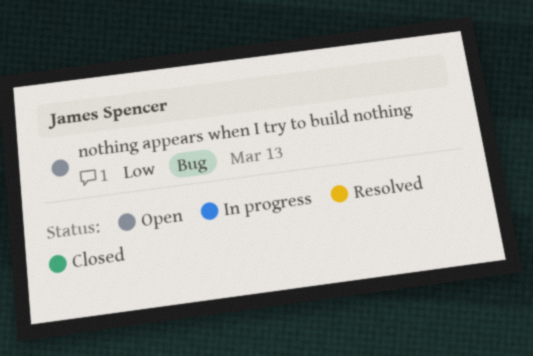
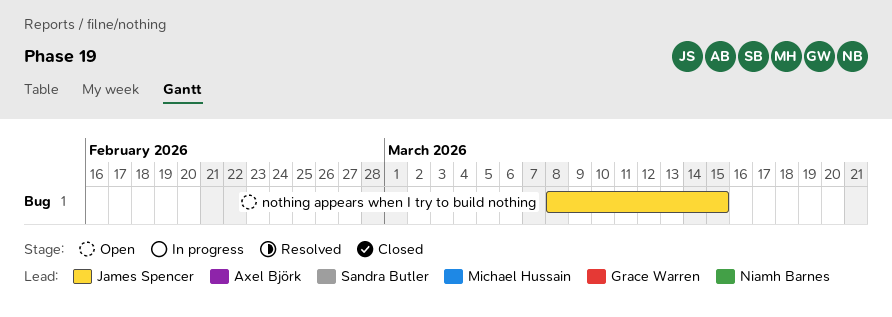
nothing appears when I try to build nothing, due: Mar 13 -> Mar 15

